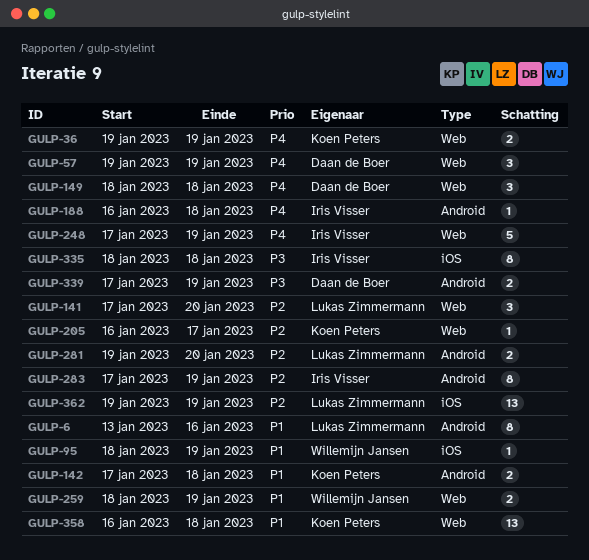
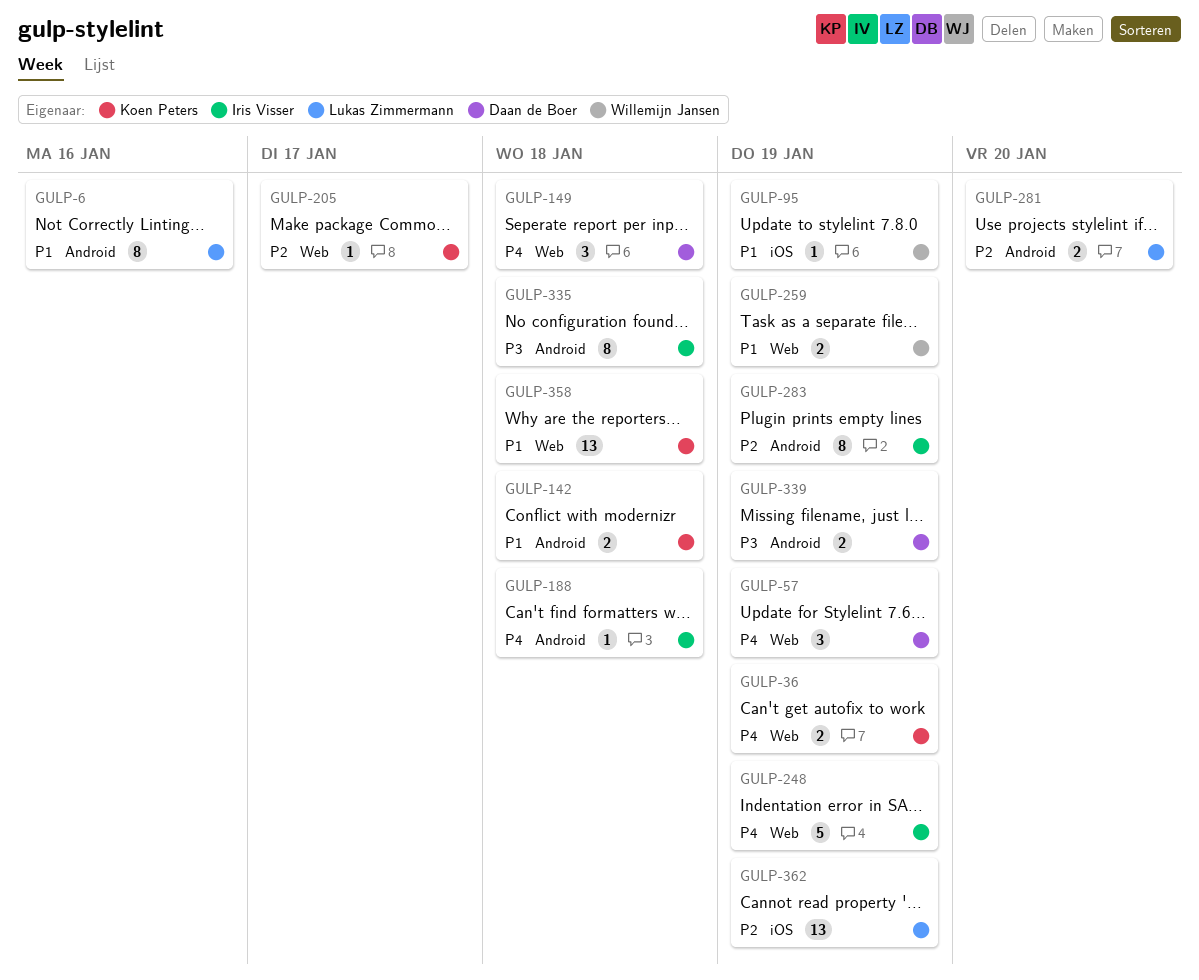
GULP-141: present -> none
GULP-335, label: iOS -> Android

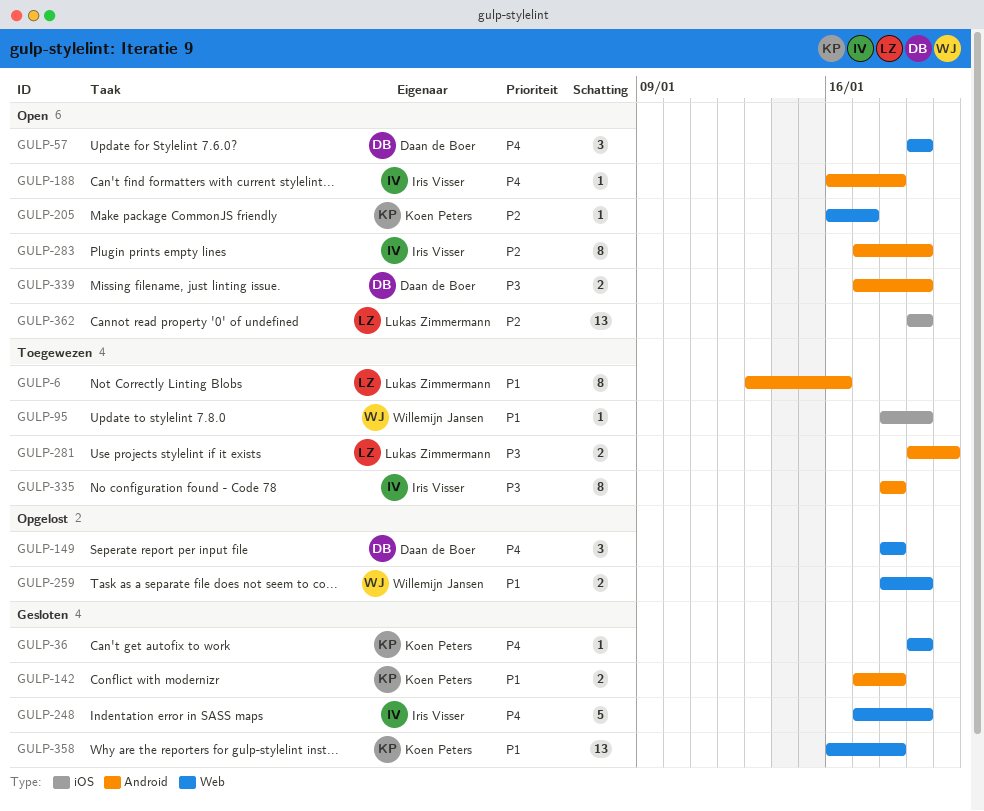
GULP-36, estimate: 2 -> 1
GULP-281, priority: P2 -> P3

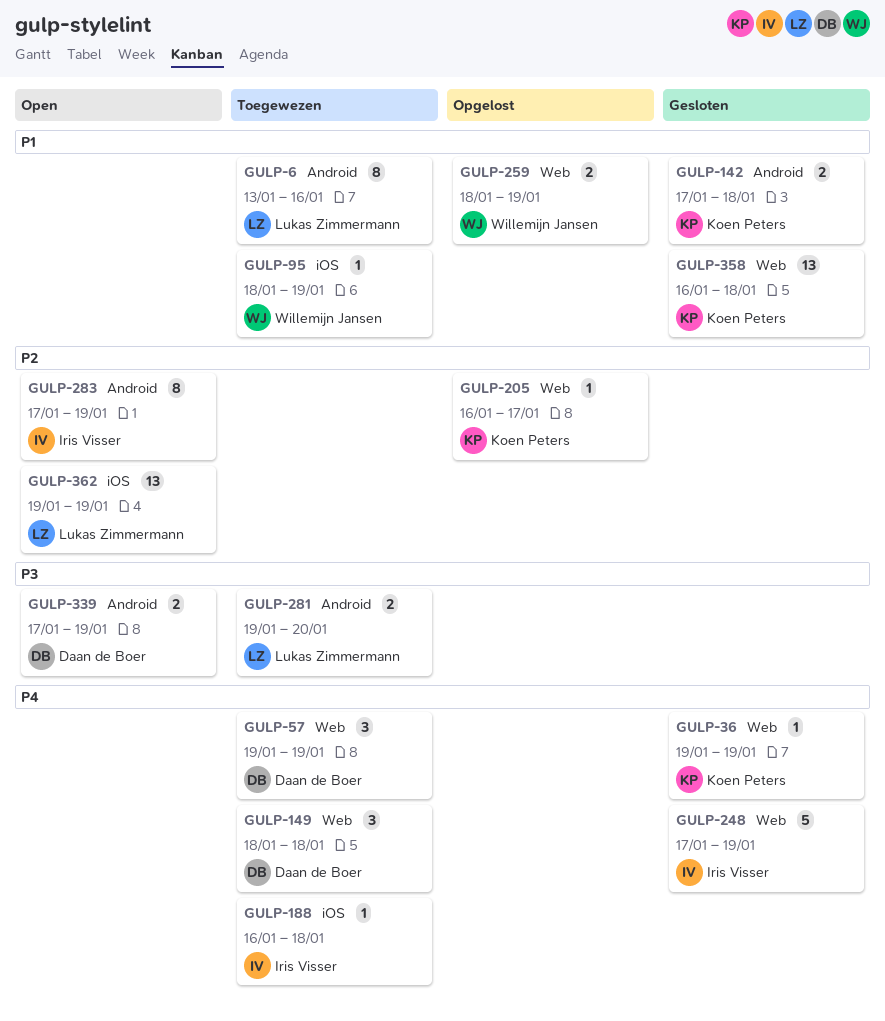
GULP-57, status: Open -> Toegewezen
GULP-149, status: Opgelost -> Toegewezen
GULP-188, status: Open -> Toegewezen
GULP-188, label: Android -> iOS
GULP-205, status: Open -> Opgelost
GULP-335: present -> none

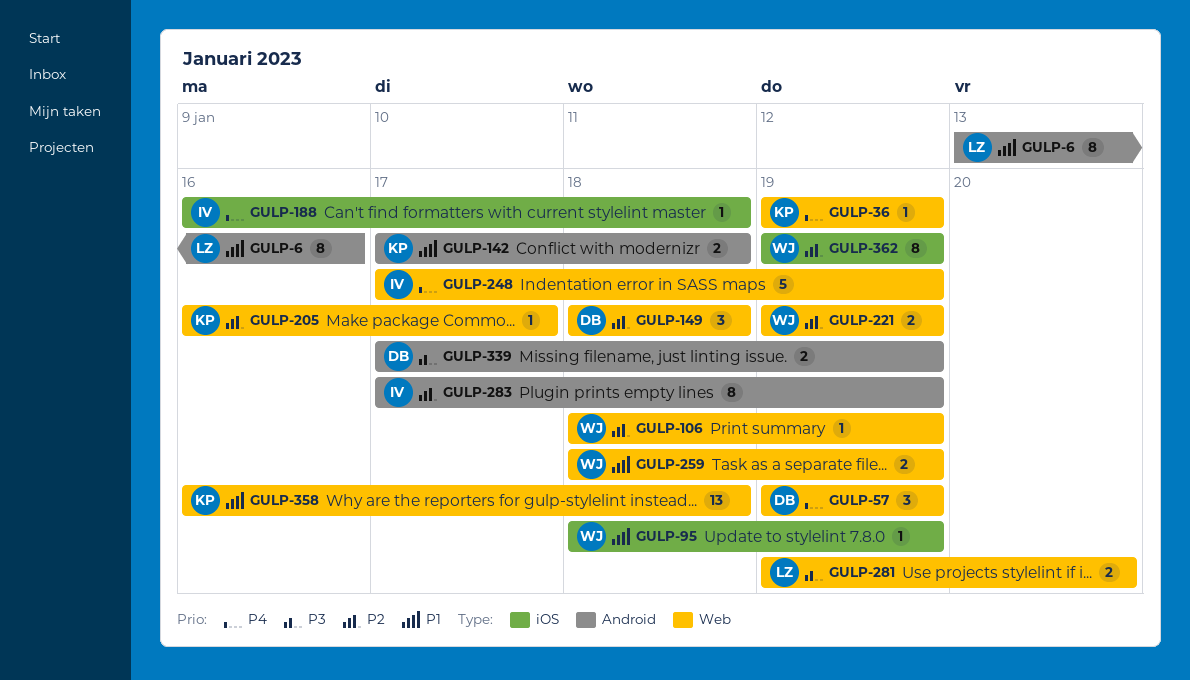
GULP-106: none -> present
GULP-149, priority: P4 -> P2
GULP-221: none -> present
GULP-281, label: Android -> Web
GULP-362, owner: Lukas Zimmermann -> Willemijn Jansen
GULP-362, estimate: 13 -> 8

